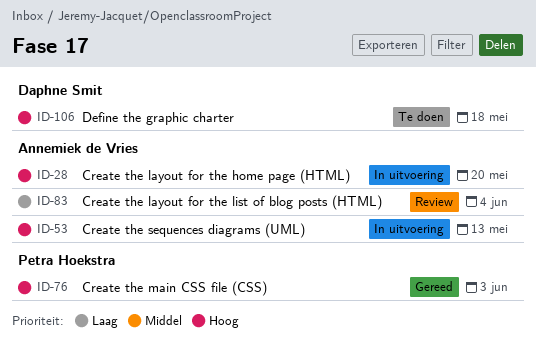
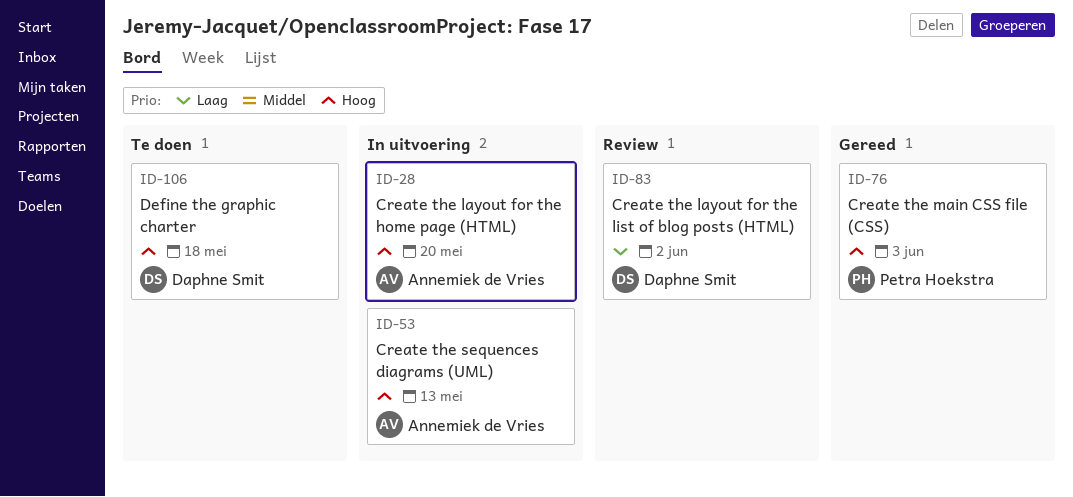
ID-83, owner: Annemiek de Vries -> Daphne Smit
ID-83, due: Jun 4 -> Jun 2

